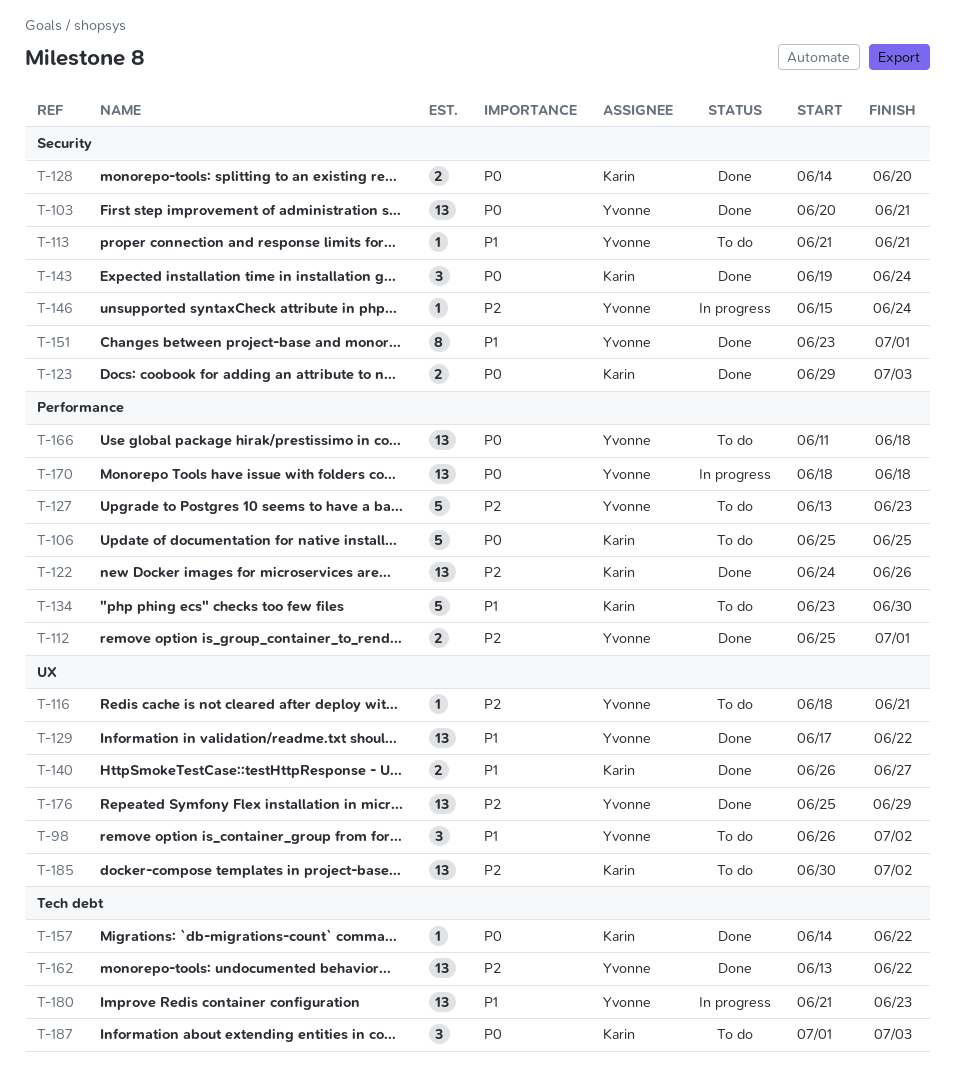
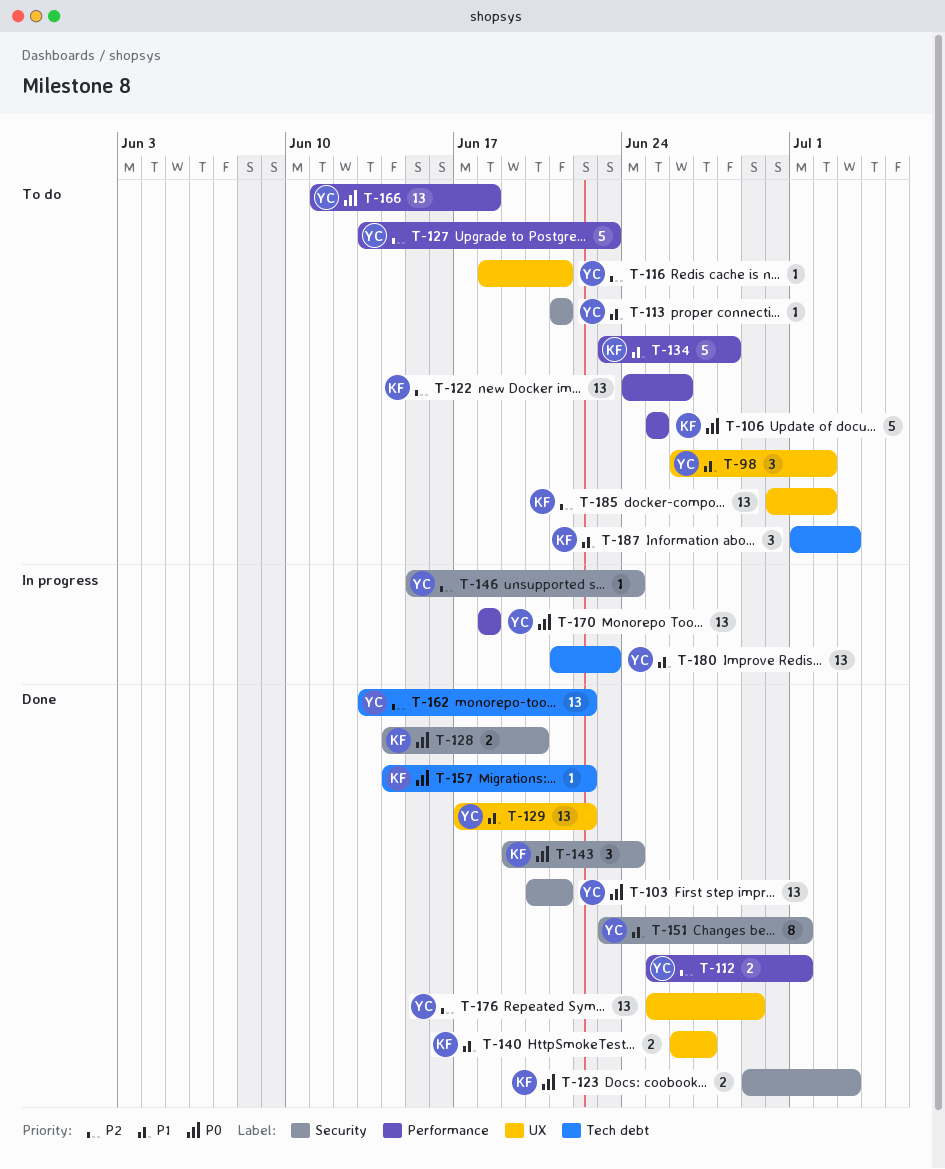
T-122, status: Done -> To do
T-134, due: Jun 30 -> Jun 28
T-187, priority: P0 -> P1

